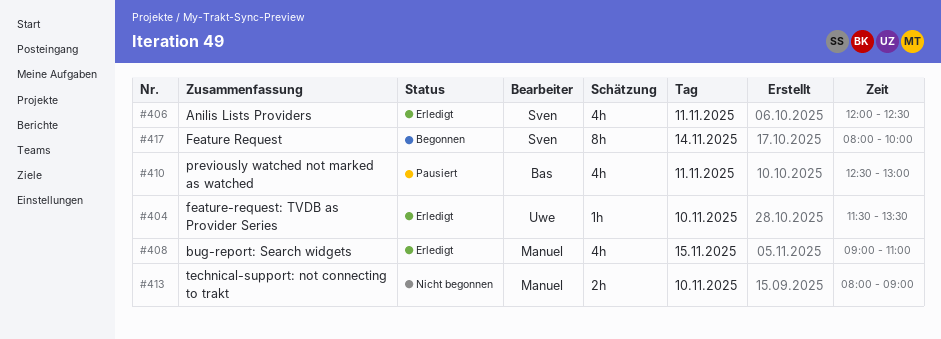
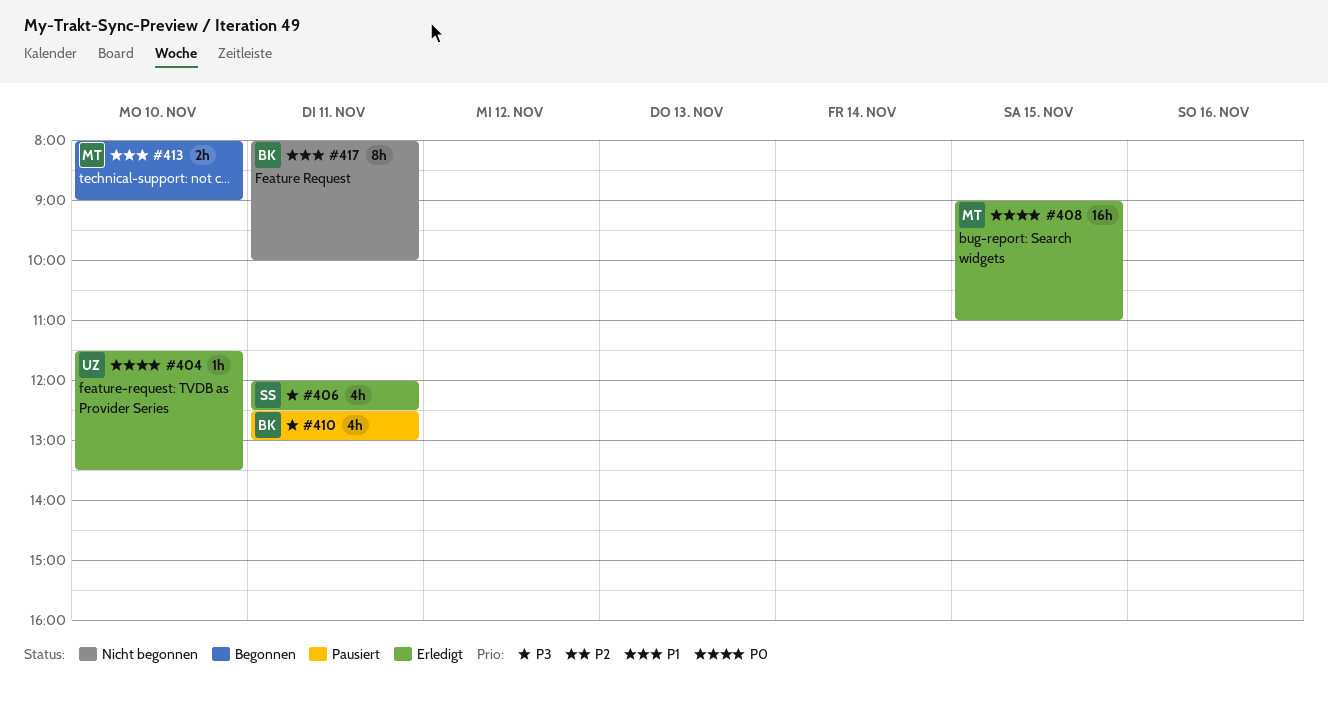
#408, estimate: 4h -> 16h
#413, status: Nicht begonnen -> Begonnen
#417, status: Begonnen -> Nicht begonnen
#417, owner: Sven -> Bas
#417, day: Nov 14 -> Nov 11

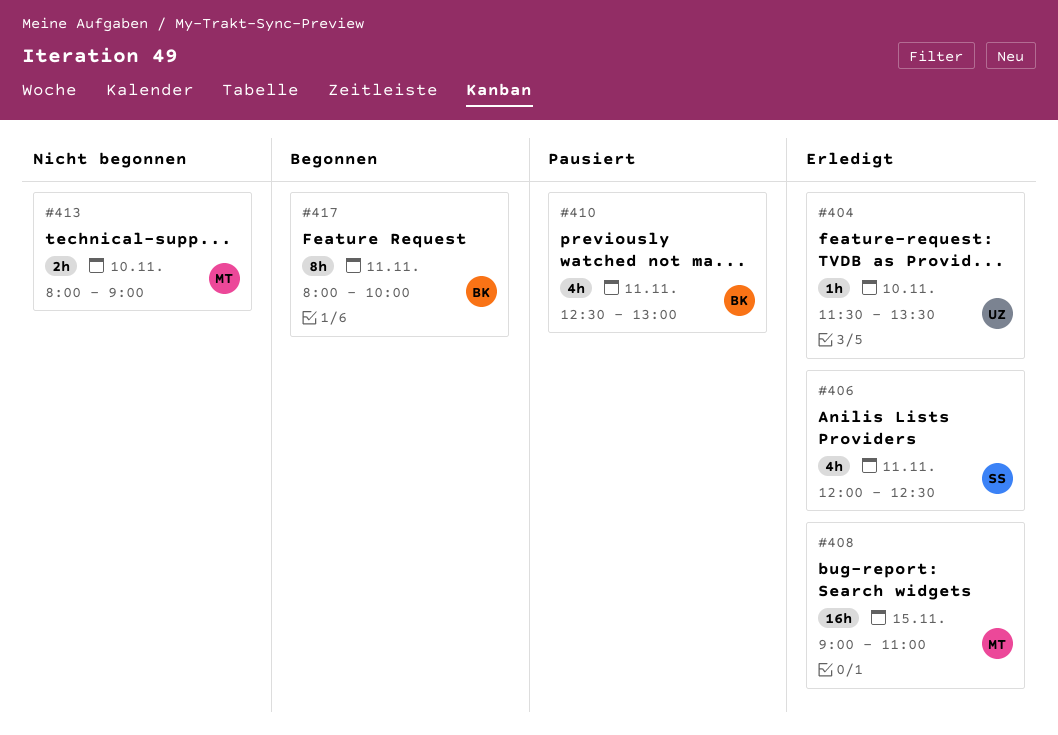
#413, status: Begonnen -> Nicht begonnen
#417, status: Nicht begonnen -> Begonnen

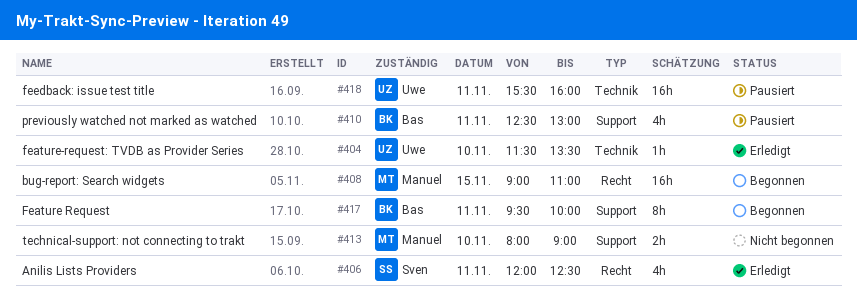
#408, status: Erledigt -> Begonnen
#417, begins: 08:00 -> 09:30
#418: none -> present

